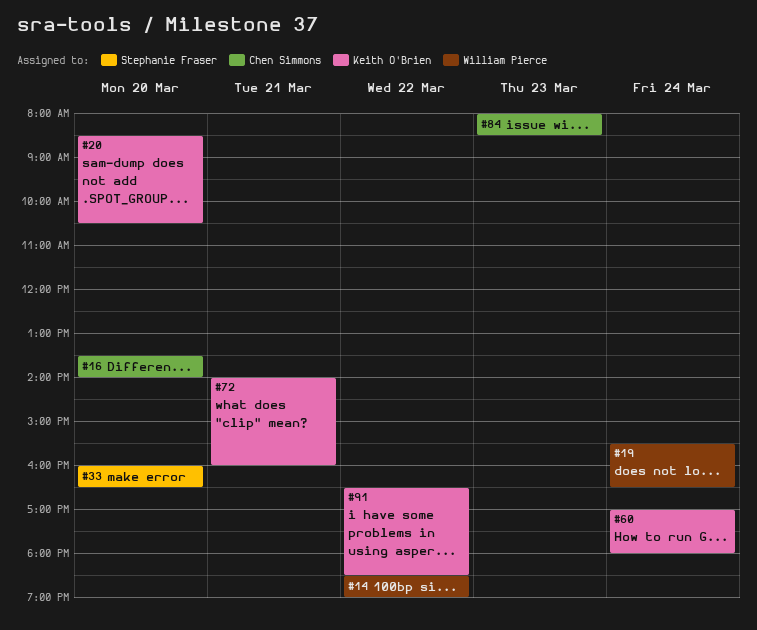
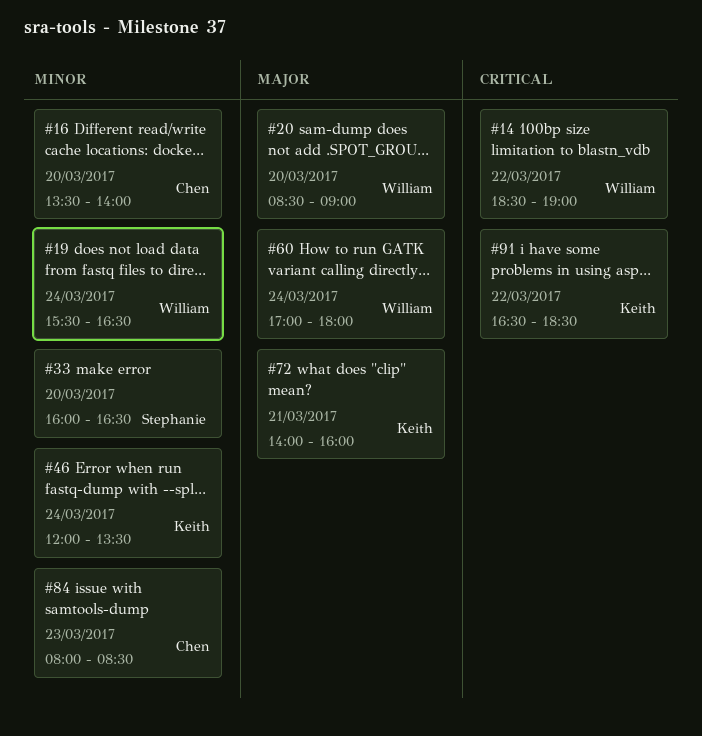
#20, owner: Keith O'Brien -> William Pierce
#20, ends: 10:30 -> 09:00
#46: none -> present
#60, owner: Keith O'Brien -> William Pierce

